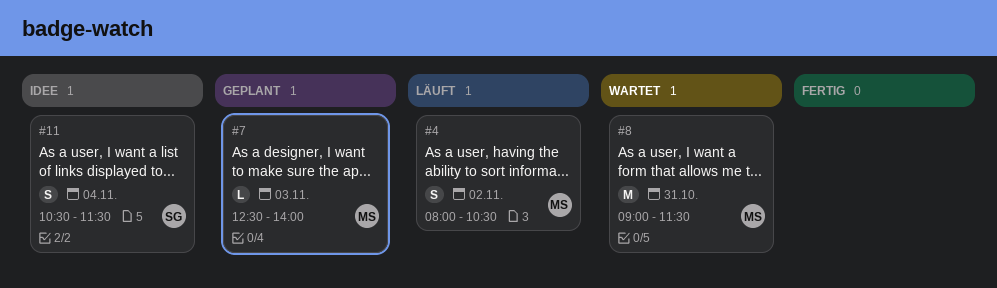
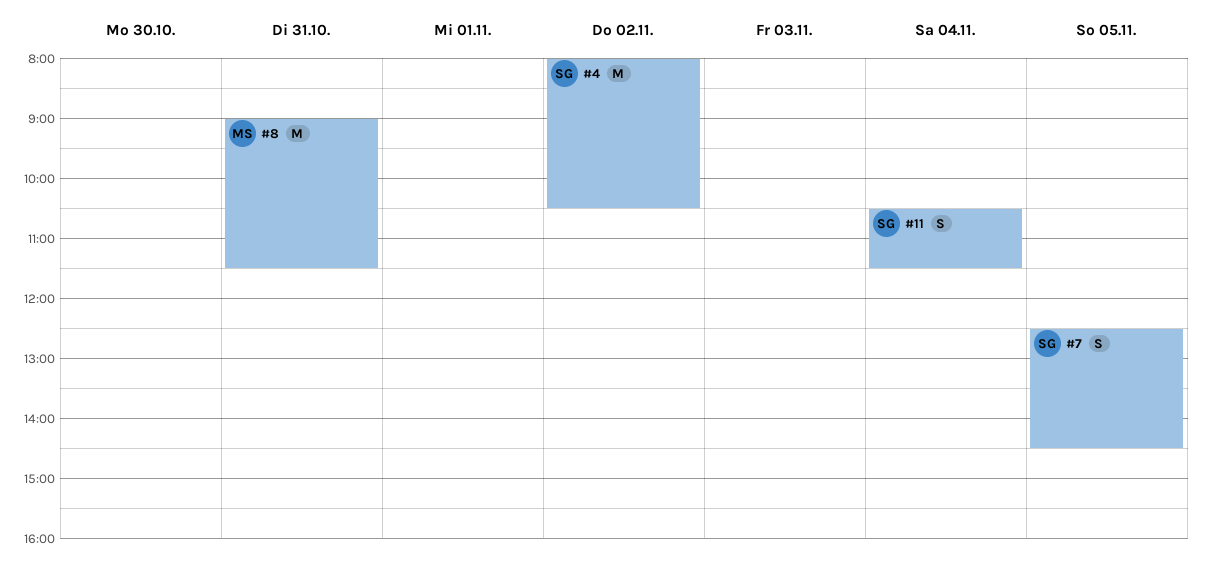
#4, owner: MS -> SG
#4, estimate: S -> M
#7, owner: MS -> SG
#7, estimate: L -> S
#7, day: Nov 3 -> Nov 5
#7, ends: 14:00 -> 14:30

